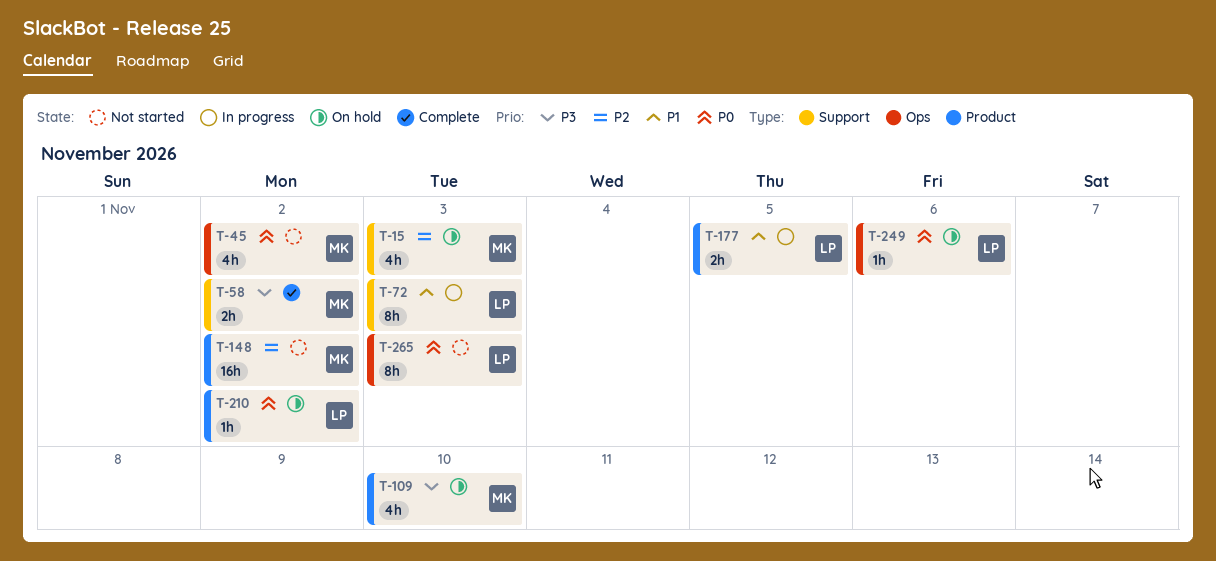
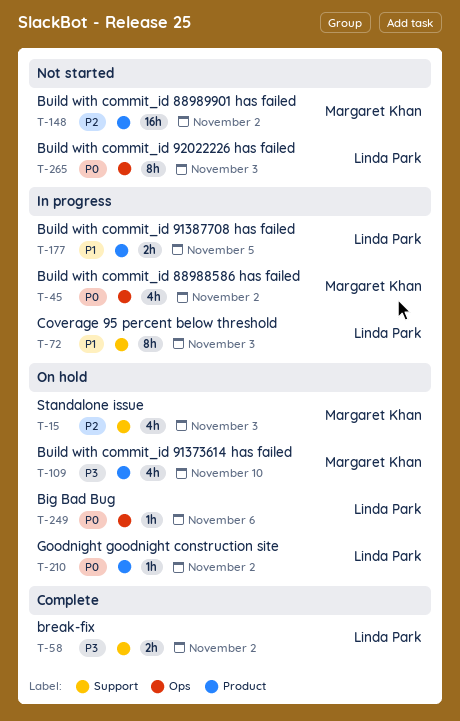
T-45, status: Not started -> In progress
T-58, owner: Margaret Khan -> Linda Park

